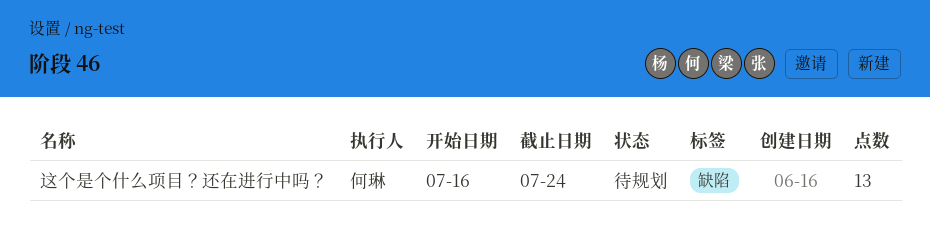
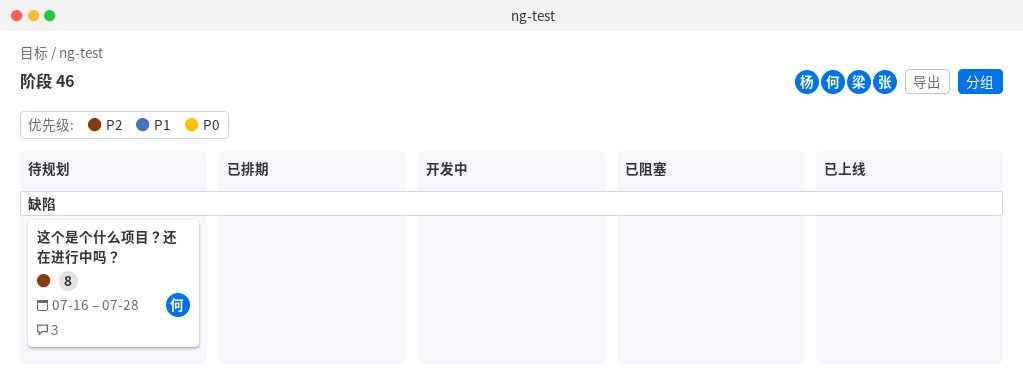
这个是个什么项目？还在进行中吗？, estimate: 13 -> 8
这个是个什么项目？还在进行中吗？, due: Jul 24 -> Jul 28

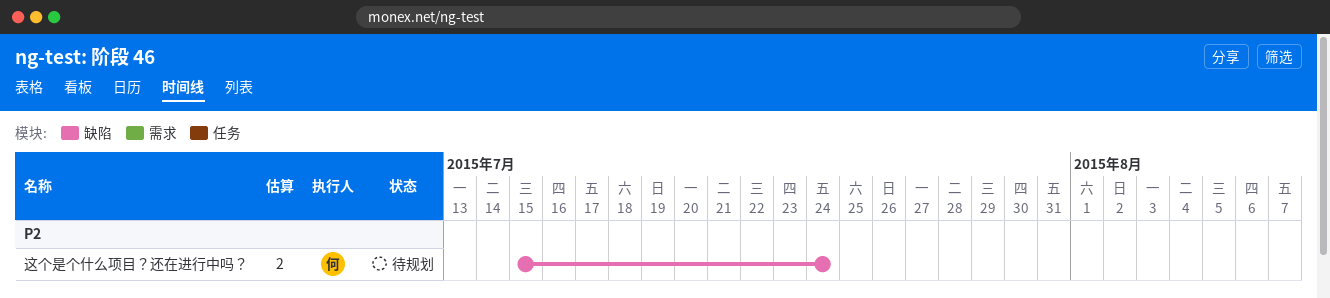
这个是个什么项目？还在进行中吗？, estimate: 8 -> 2
这个是个什么项目？还在进行中吗？, start: Jul 16 -> Jul 15
这个是个什么项目？还在进行中吗？, due: Jul 28 -> Jul 24

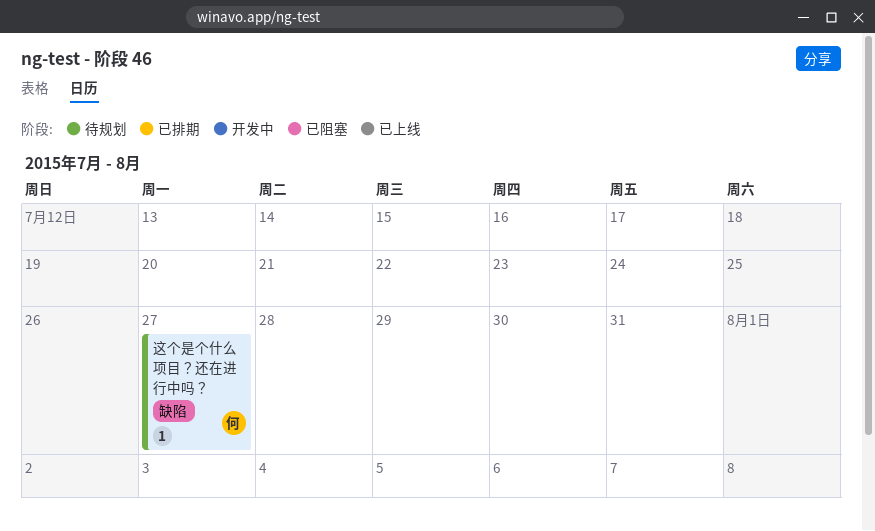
这个是个什么项目？还在进行中吗？, estimate: 2 -> 1
这个是个什么项目？还在进行中吗？, due: Jul 24 -> Jul 27

